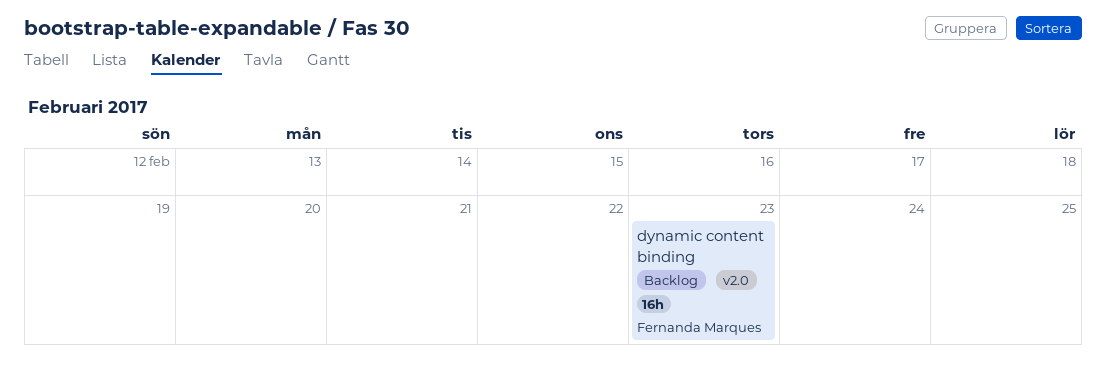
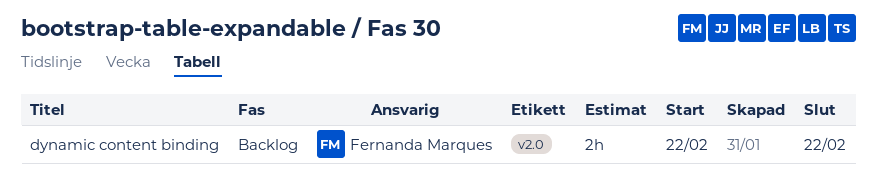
dynamic content binding, estimate: 16h -> 2h
dynamic content binding, due: Feb 23 -> Feb 22

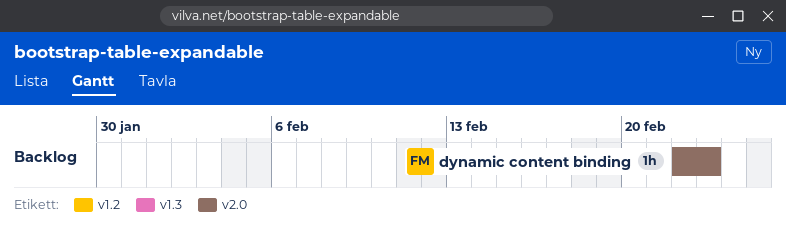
dynamic content binding, estimate: 2h -> 1h
dynamic content binding, due: Feb 22 -> Feb 23

